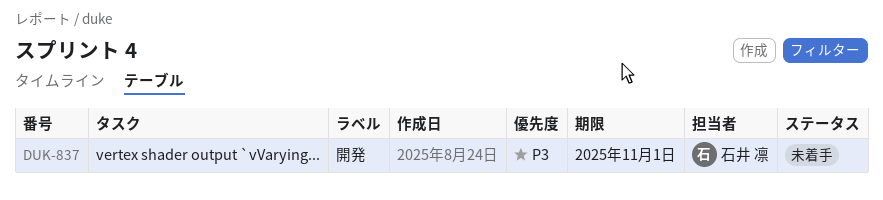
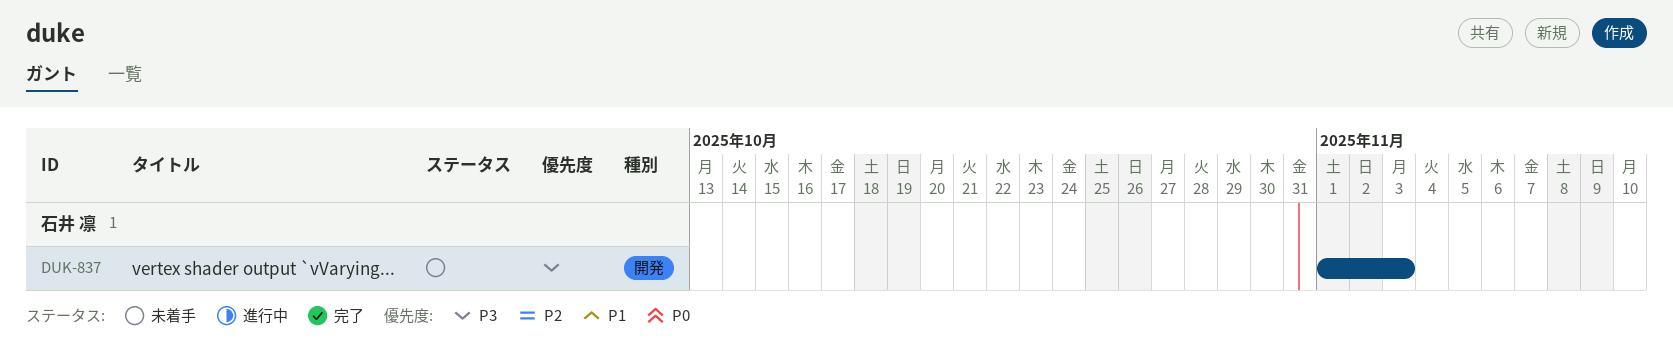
DUK-837, due: Nov 1 -> Nov 3

